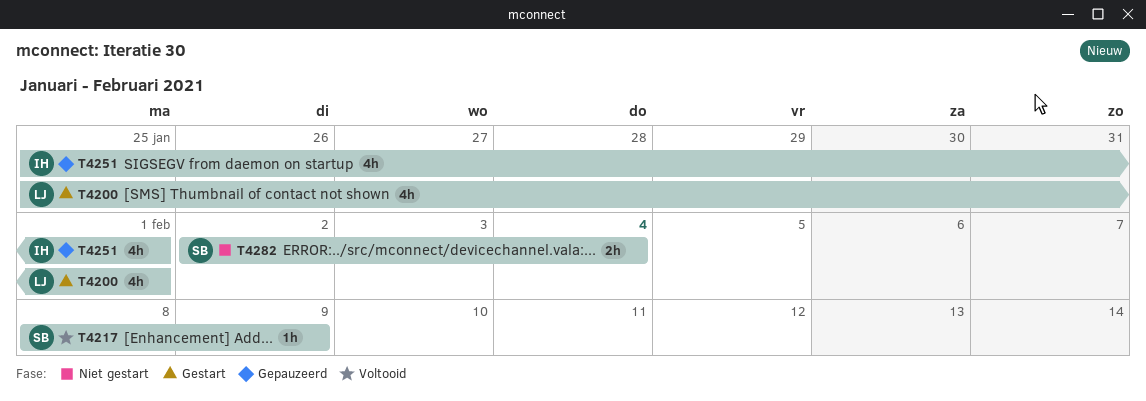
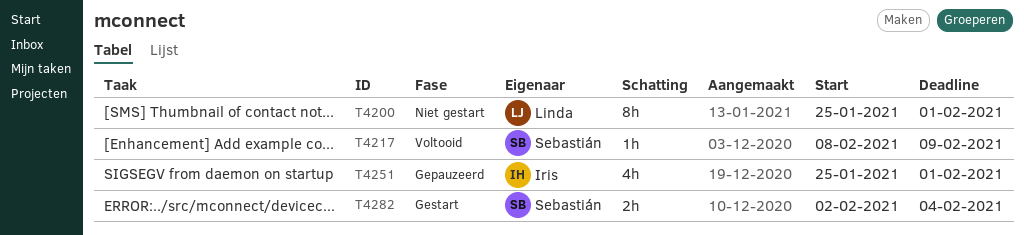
T4200, status: Gestart -> Niet gestart
T4200, estimate: 4h -> 8h
T4282, status: Niet gestart -> Gestart

